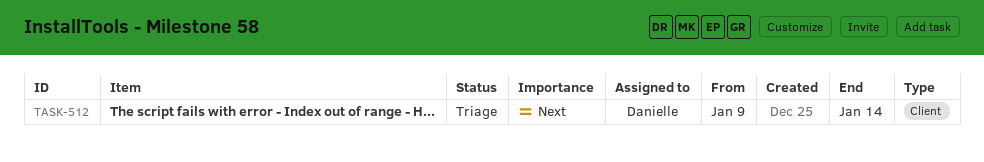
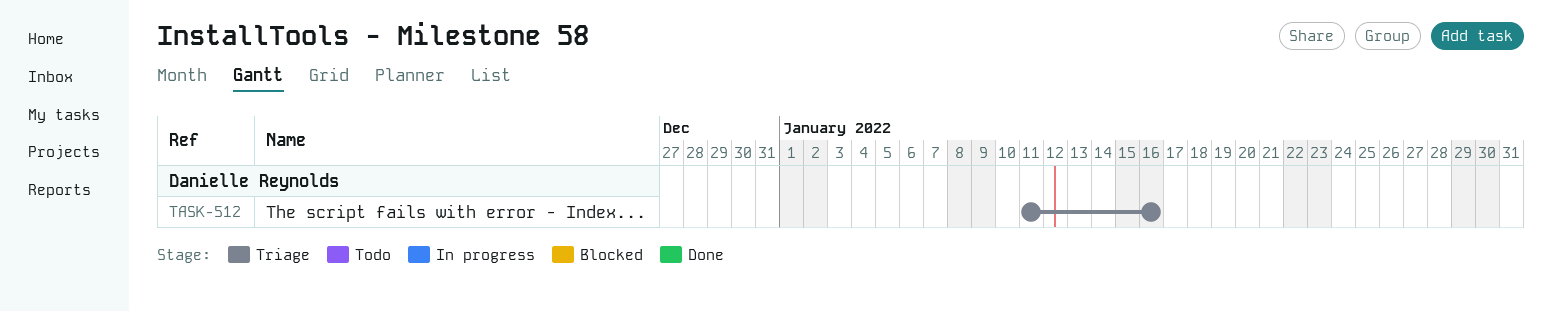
TASK-512, start: Jan 9 -> Jan 11
TASK-512, due: Jan 14 -> Jan 16

